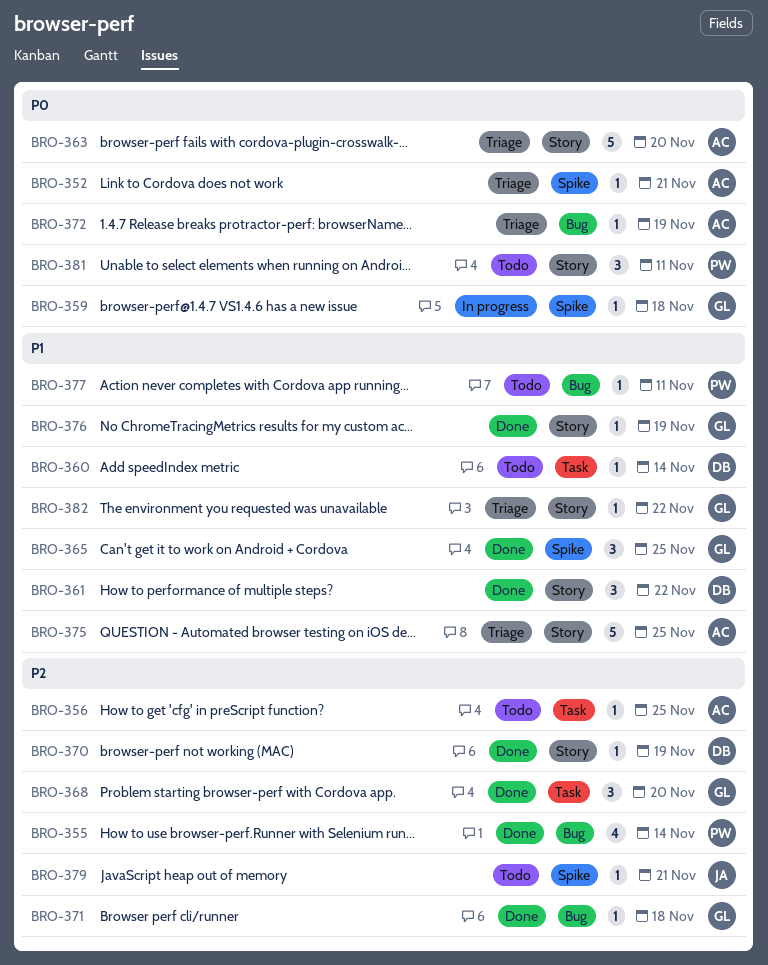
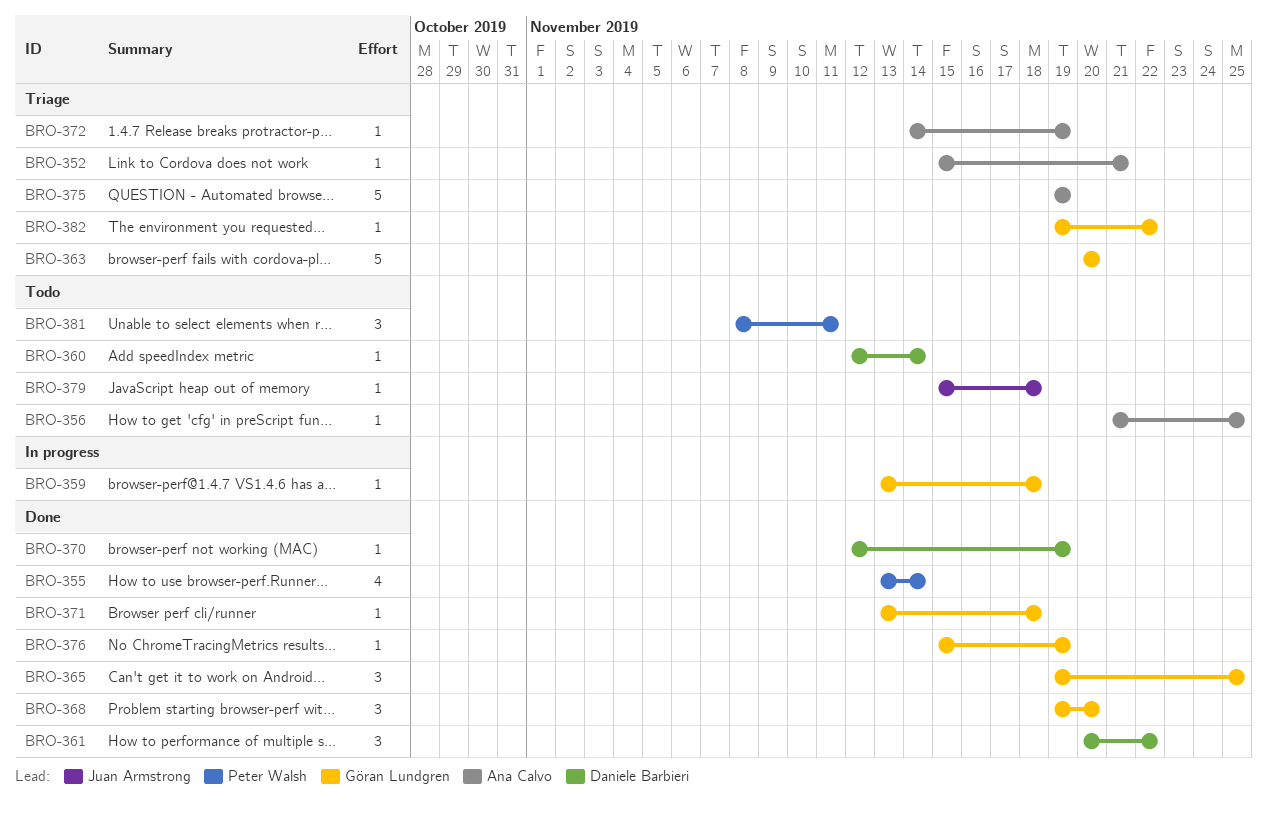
BRO-363, owner: Ana Calvo -> Göran Lundgren
BRO-375, due: Nov 25 -> Nov 19
BRO-377: present -> none
BRO-379, due: Nov 21 -> Nov 18

